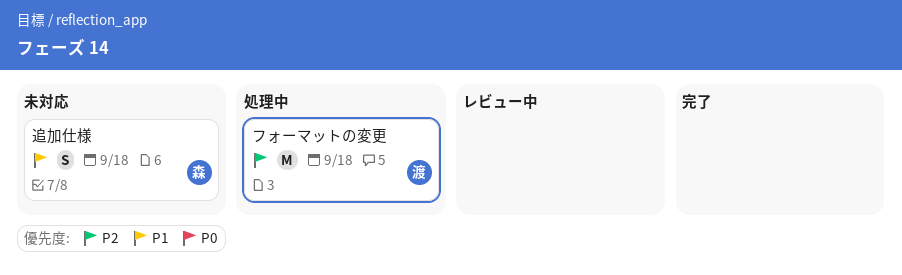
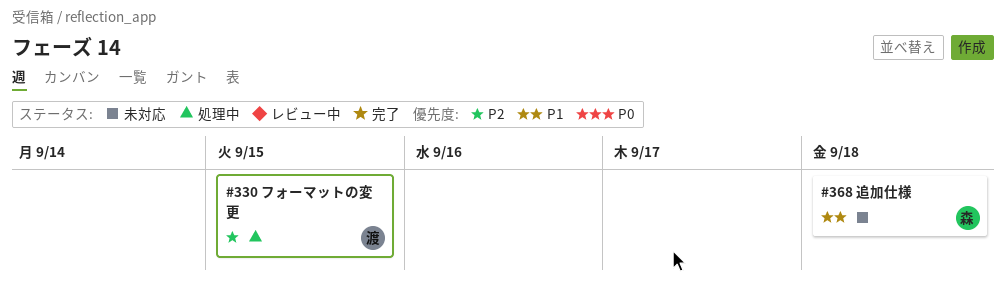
フォーマットの変更, due: Sep 18 -> Sep 15

